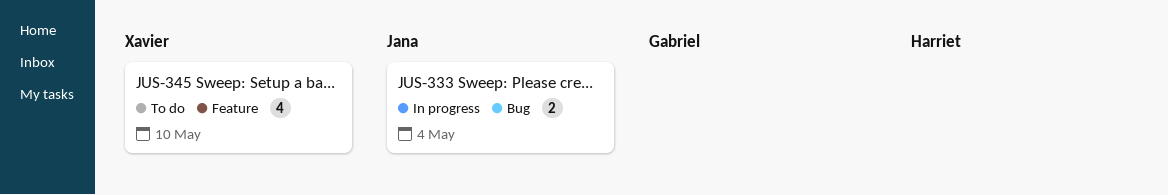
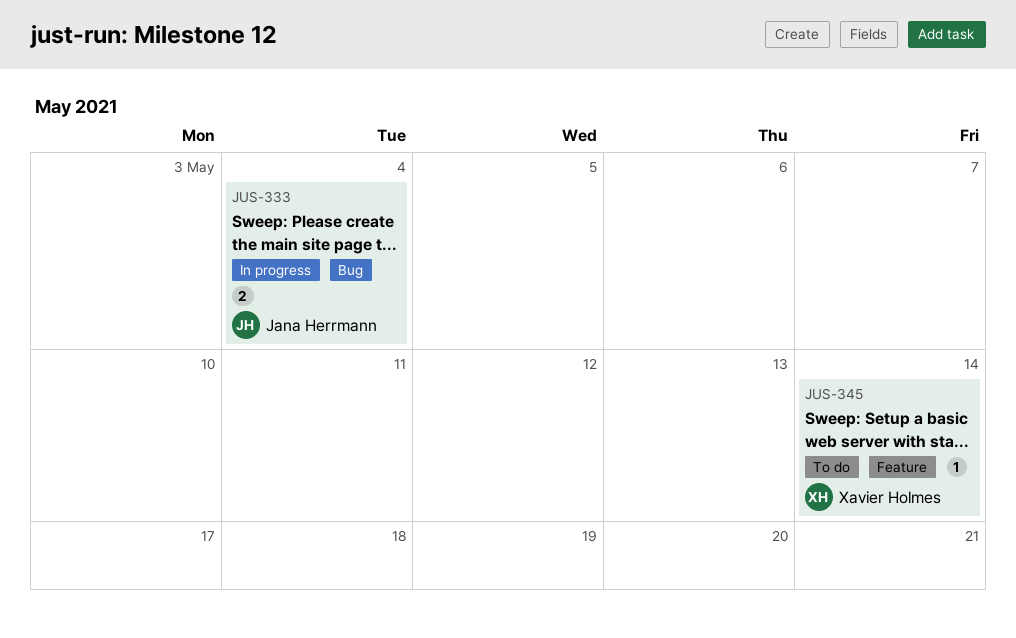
JUS-345, estimate: 4 -> 1
JUS-345, due: May 10 -> May 14

